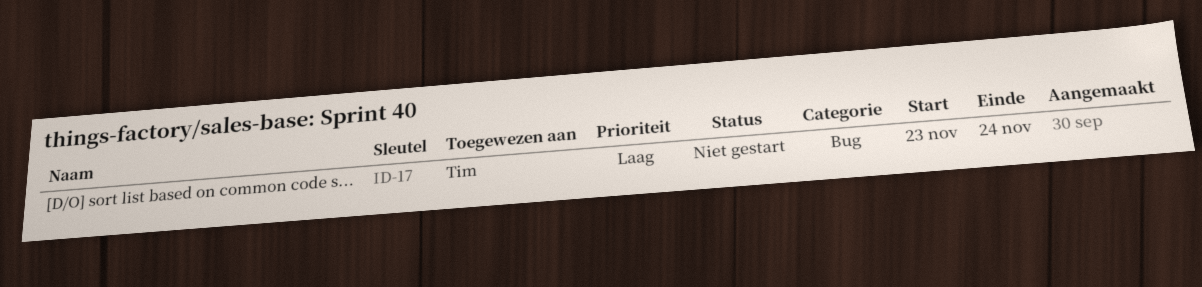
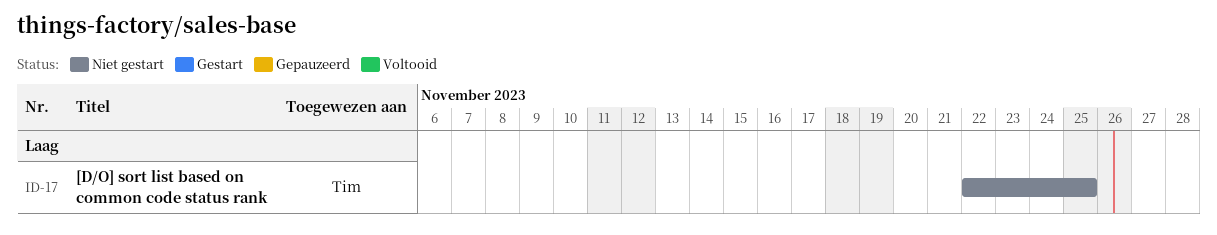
ID-17, start: Nov 23 -> Nov 22
ID-17, due: Nov 24 -> Nov 25

